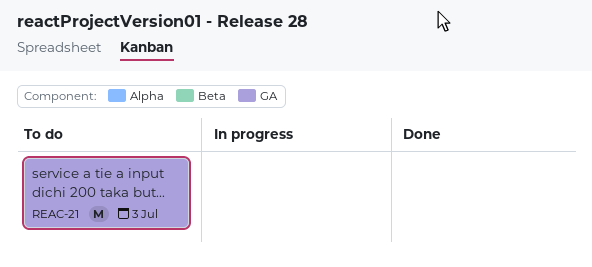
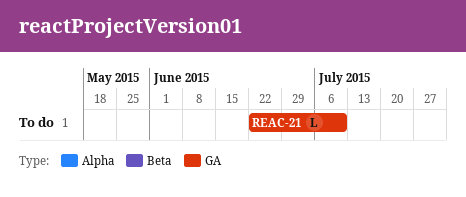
REAC-21, estimate: M -> L
REAC-21, due: Jul 3 -> Jul 10

